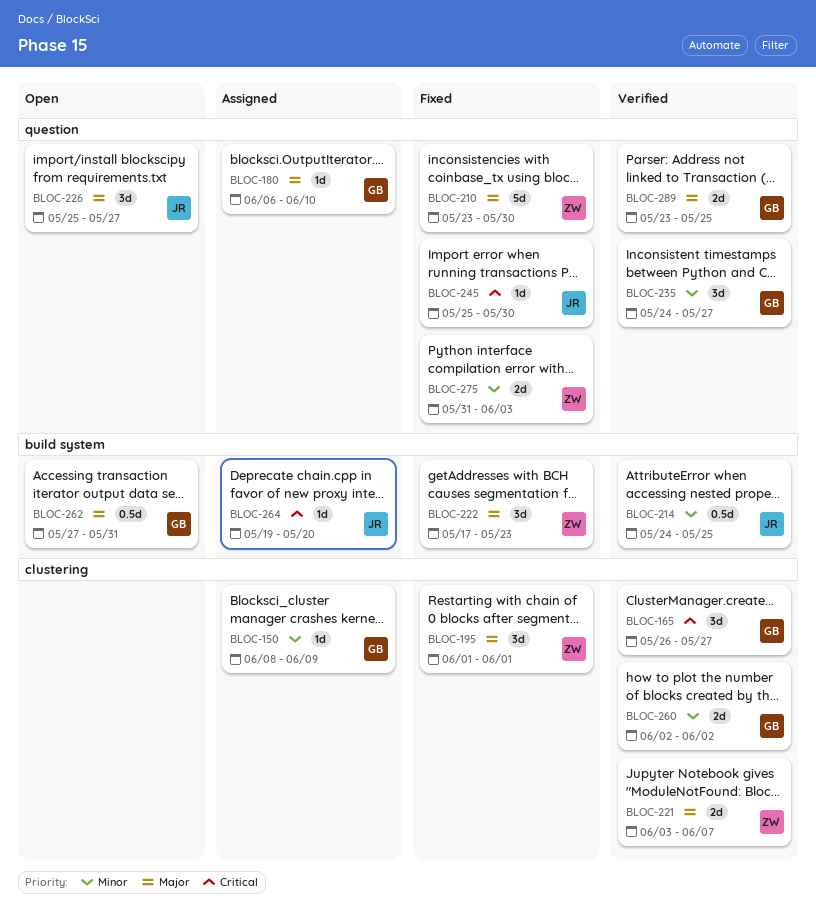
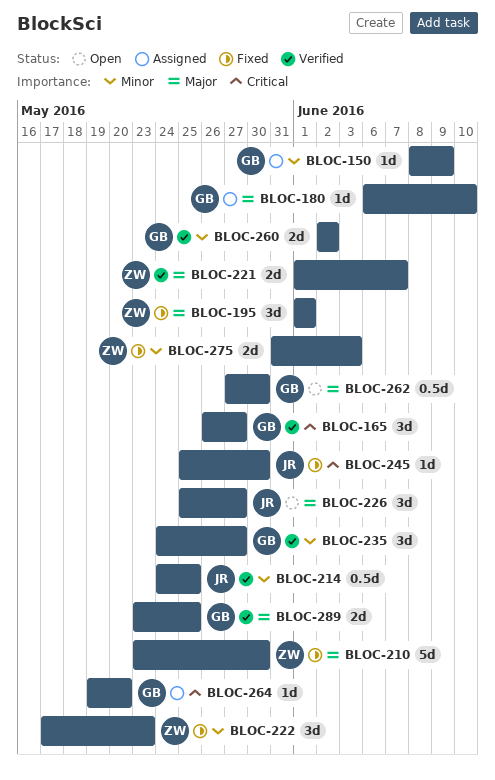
BLOC-221, start: Jun 3 -> Jun 1
BLOC-222, priority: Major -> Minor
BLOC-262, due: May 31 -> May 30
BLOC-264, owner: JR -> GB

